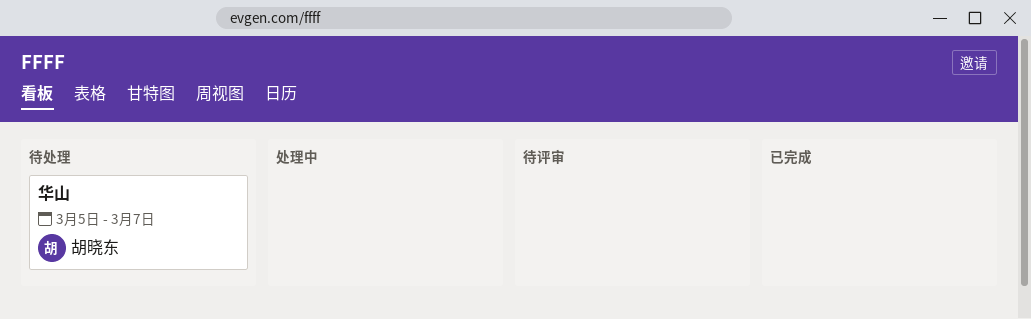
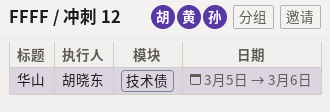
华山, due: Mar 7 -> Mar 6

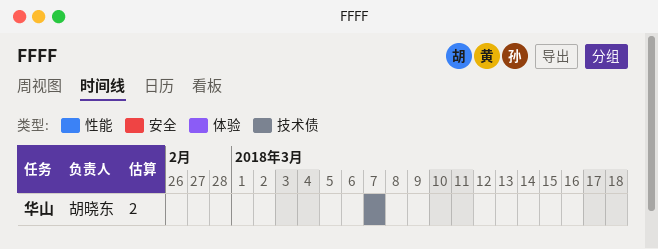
华山, start: Mar 5 -> Mar 7
华山, due: Mar 6 -> Mar 7

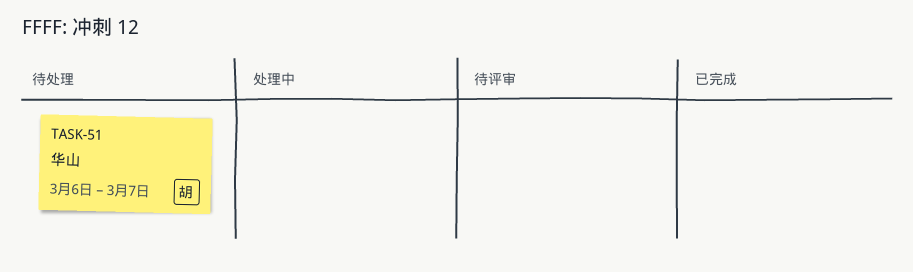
华山, start: Mar 7 -> Mar 6

